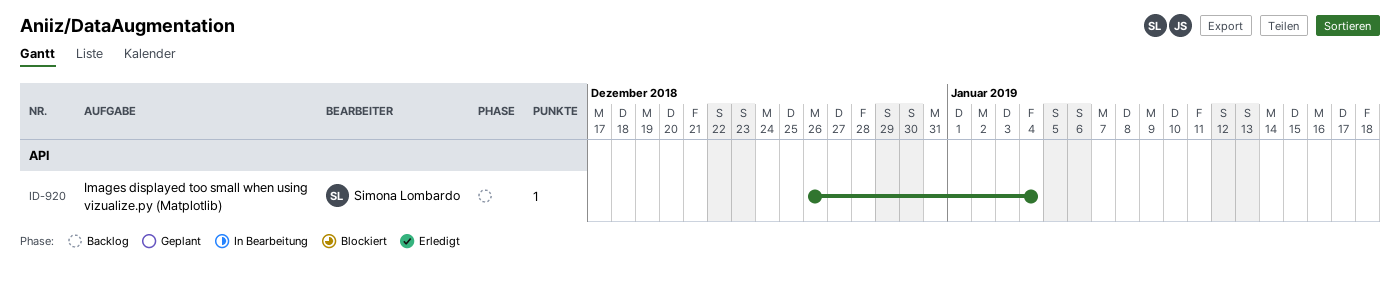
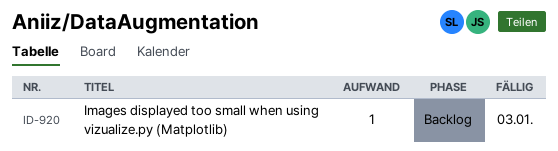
ID-920, due: Jan 4 -> Jan 3

